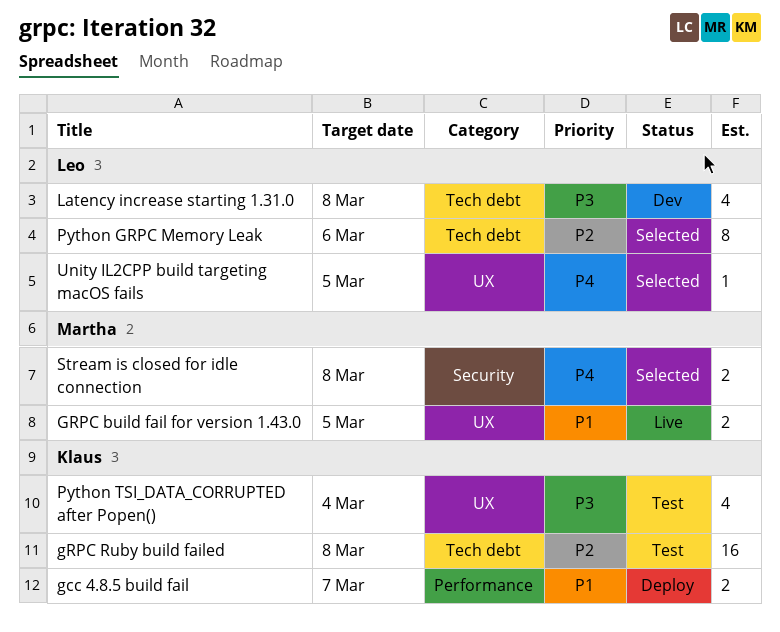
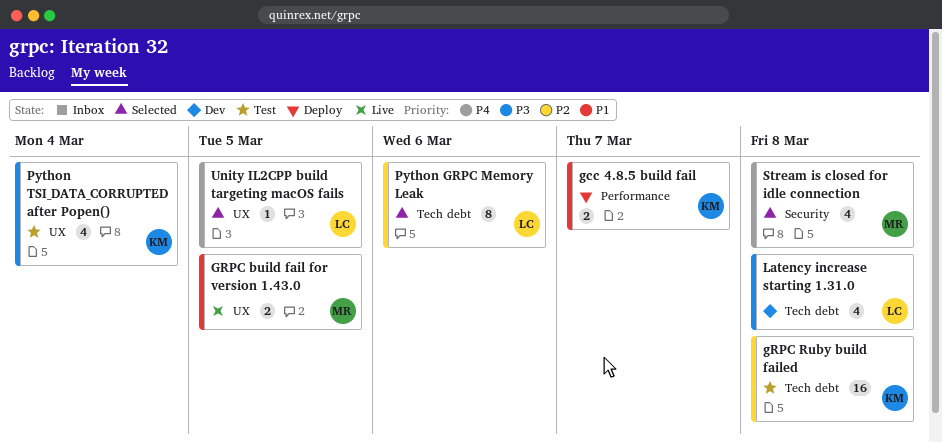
Stream is closed for idle connection, estimate: 2 -> 4

